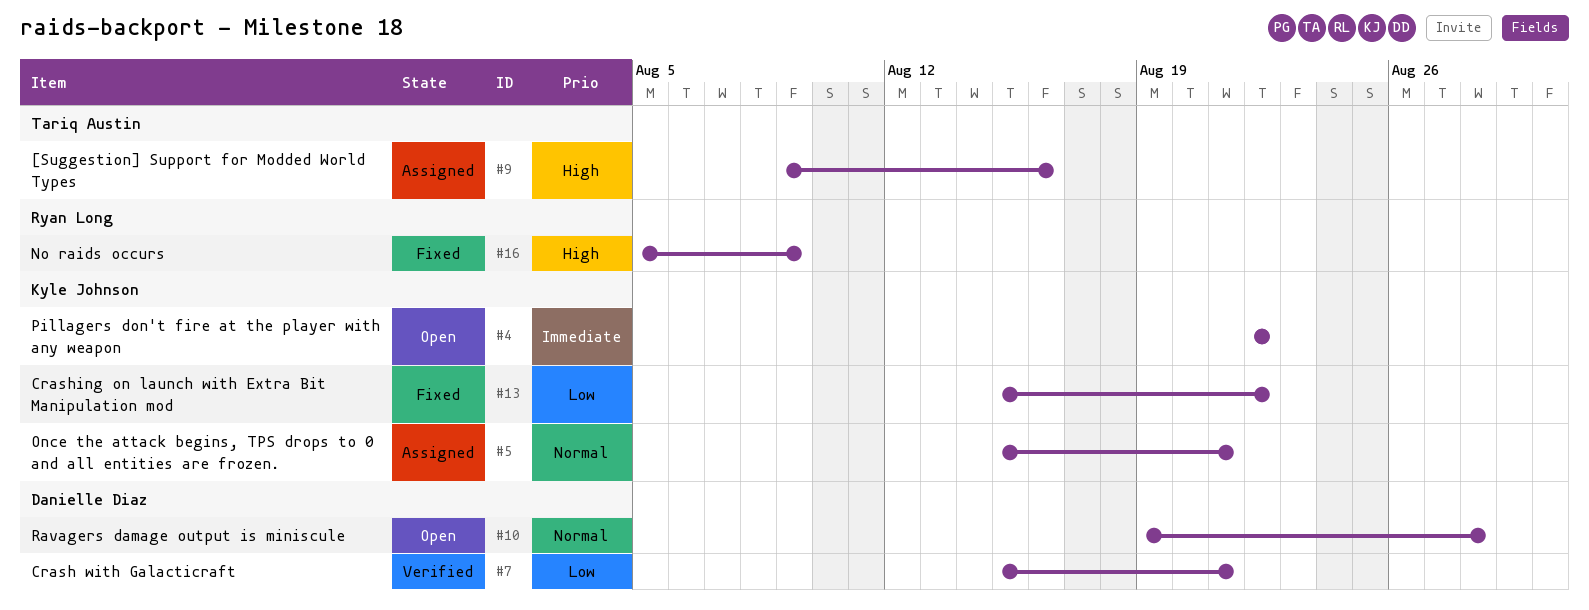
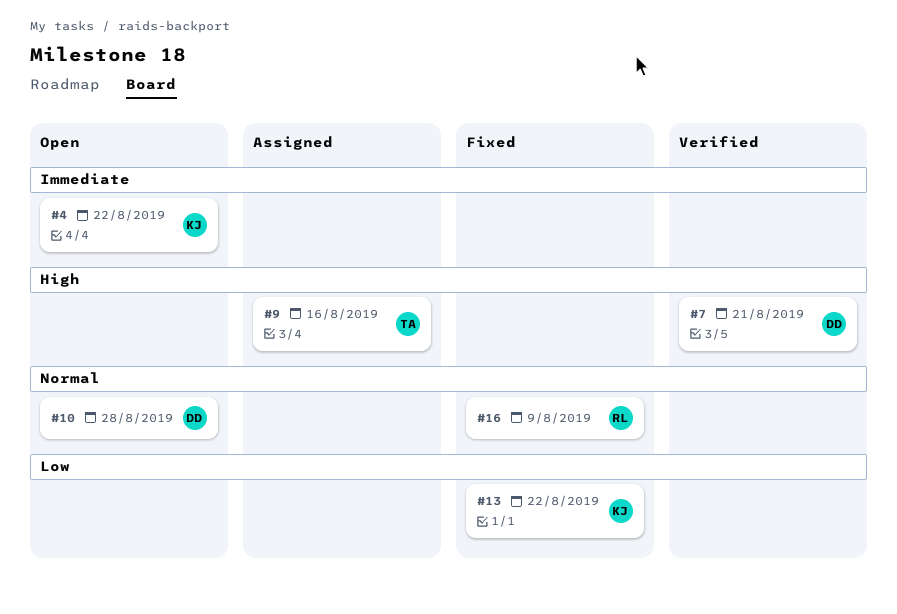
#5: present -> none
#7, priority: Low -> High
#16, priority: High -> Normal

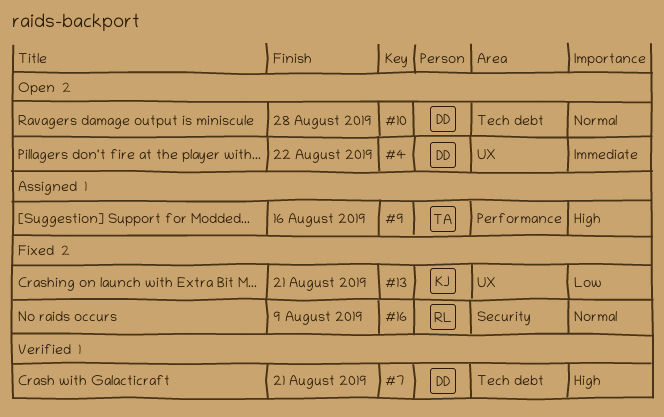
#4, owner: KJ -> DD
#13, due: Aug 22 -> Aug 21

